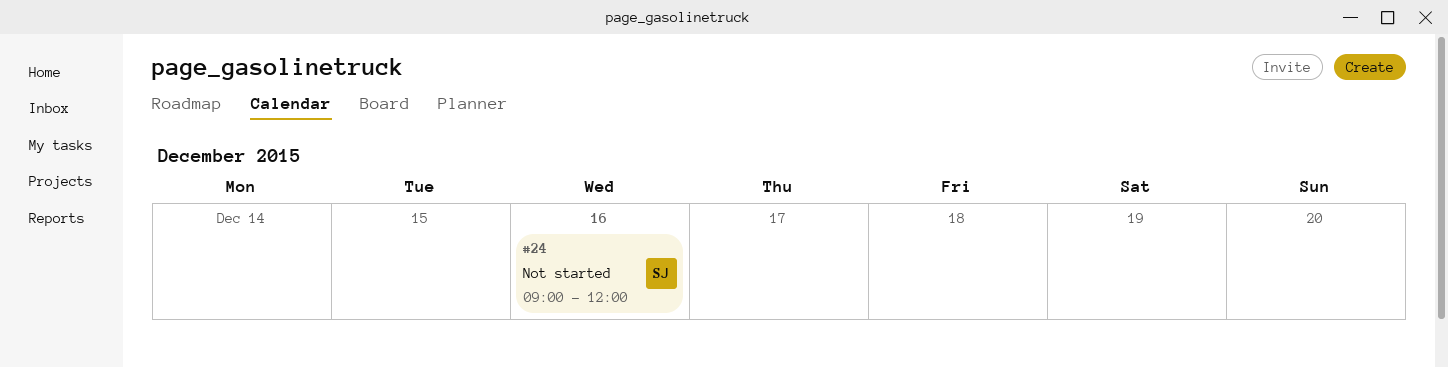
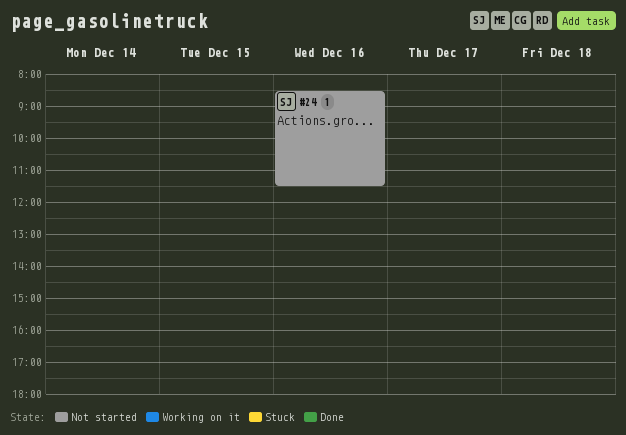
#24, begins: 09:00 -> 08:30
#24, ends: 12:00 -> 11:30

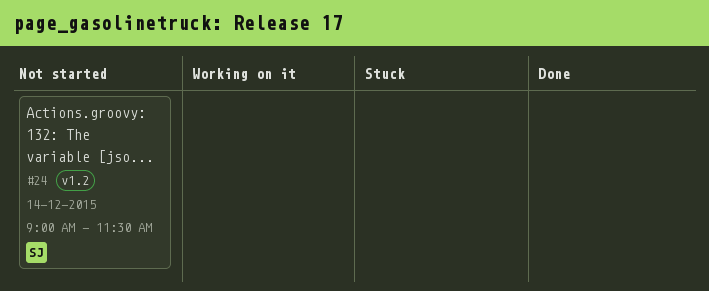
#24, day: Dec 16 -> Dec 14
#24, begins: 08:30 -> 09:00

